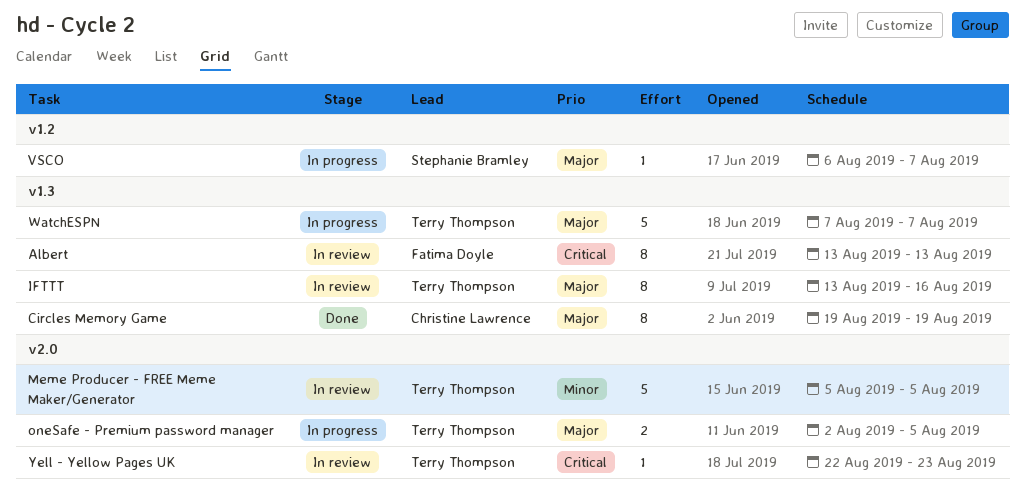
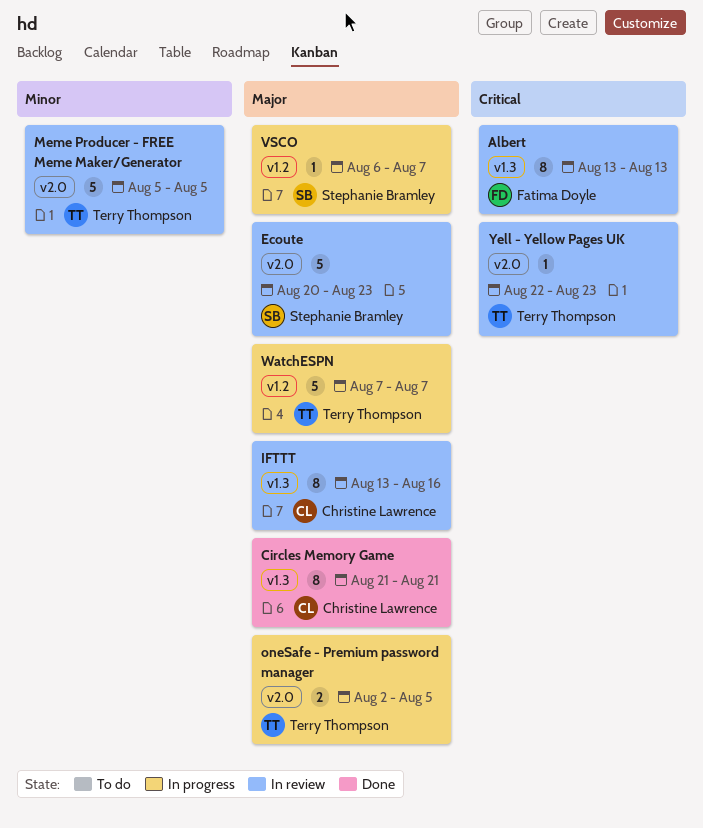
Circles Memory Game, start: Aug 19 -> Aug 21
Circles Memory Game, due: Aug 19 -> Aug 21
Ecoute: none -> present
IFTTT, owner: Terry Thompson -> Christine Lawrence
WatchESPN, label: v1.3 -> v1.2

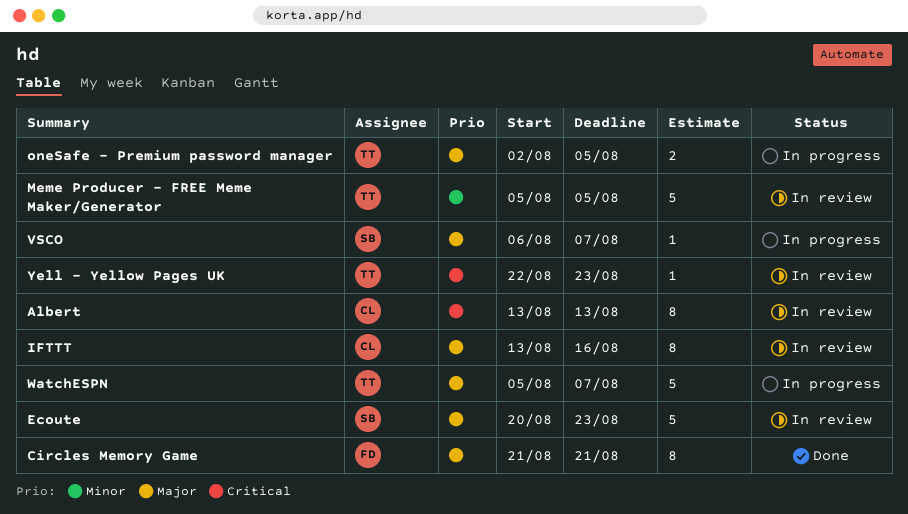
Albert, owner: Fatima Doyle -> Christine Lawrence
Circles Memory Game, owner: Christine Lawrence -> Fatima Doyle
WatchESPN, start: Aug 7 -> Aug 5

